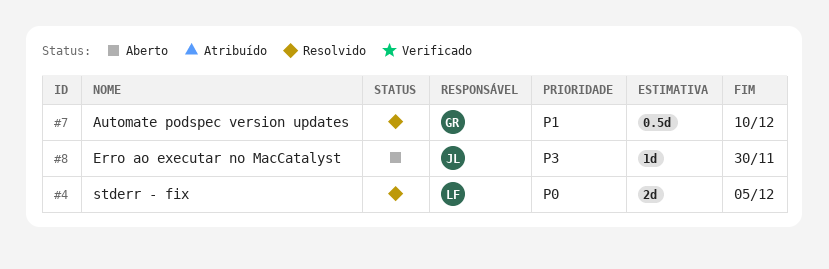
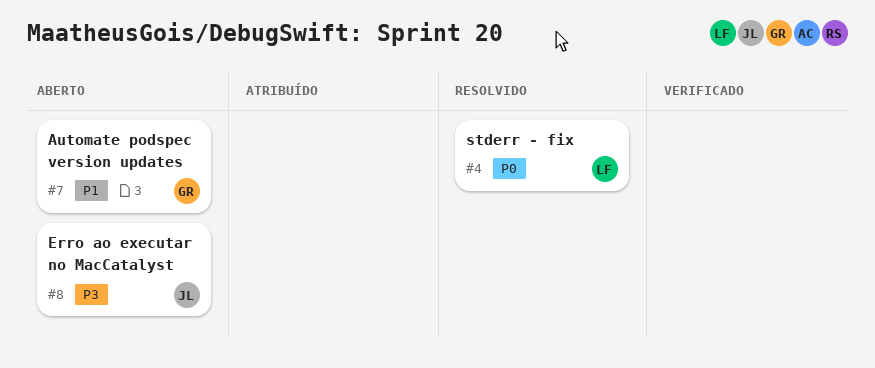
#7, status: Resolvido -> Aberto

